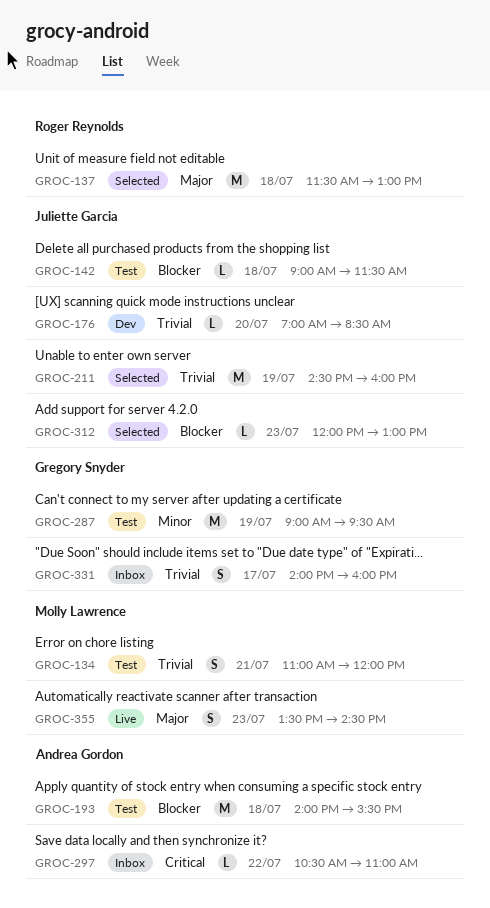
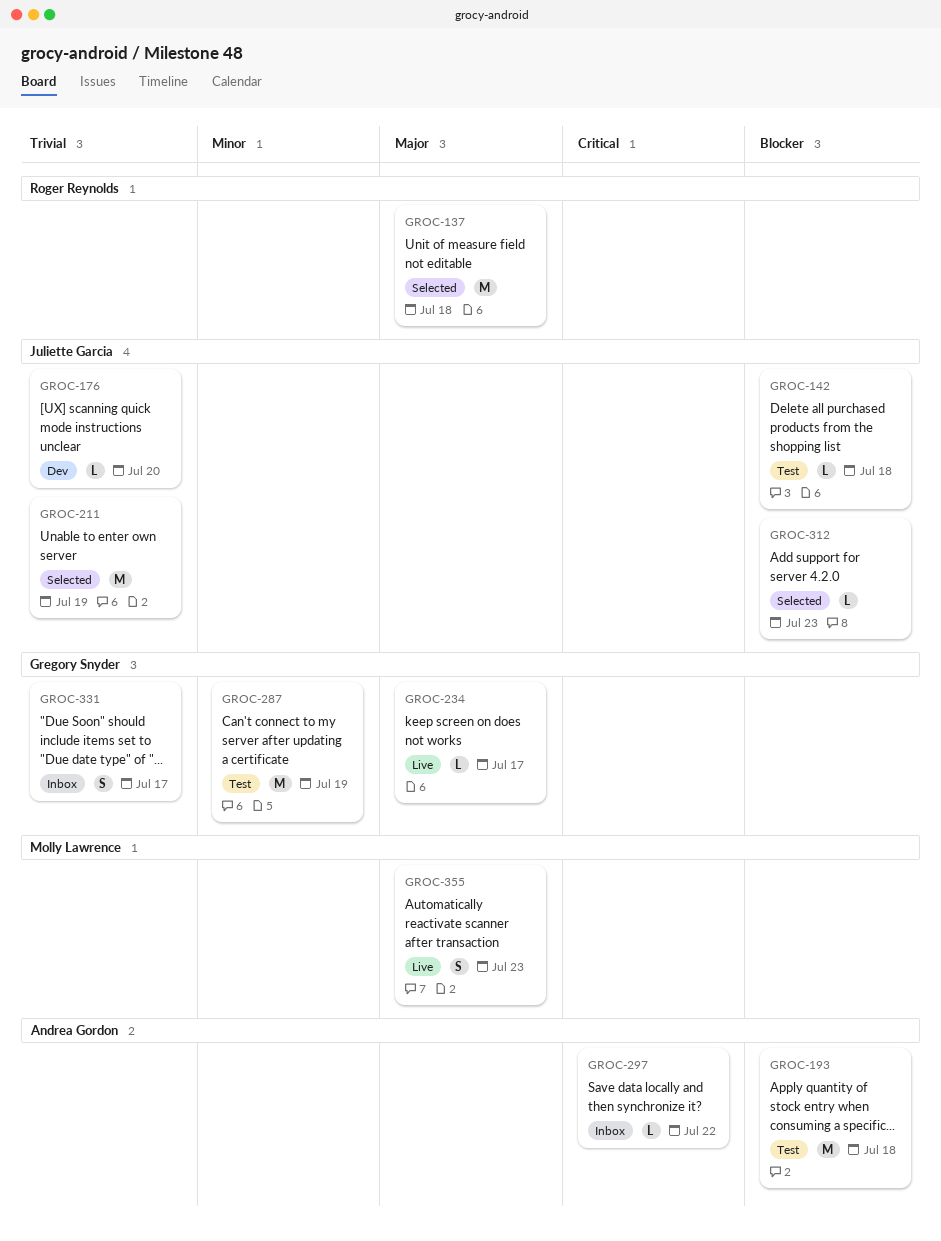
GROC-134: present -> none
GROC-234: none -> present

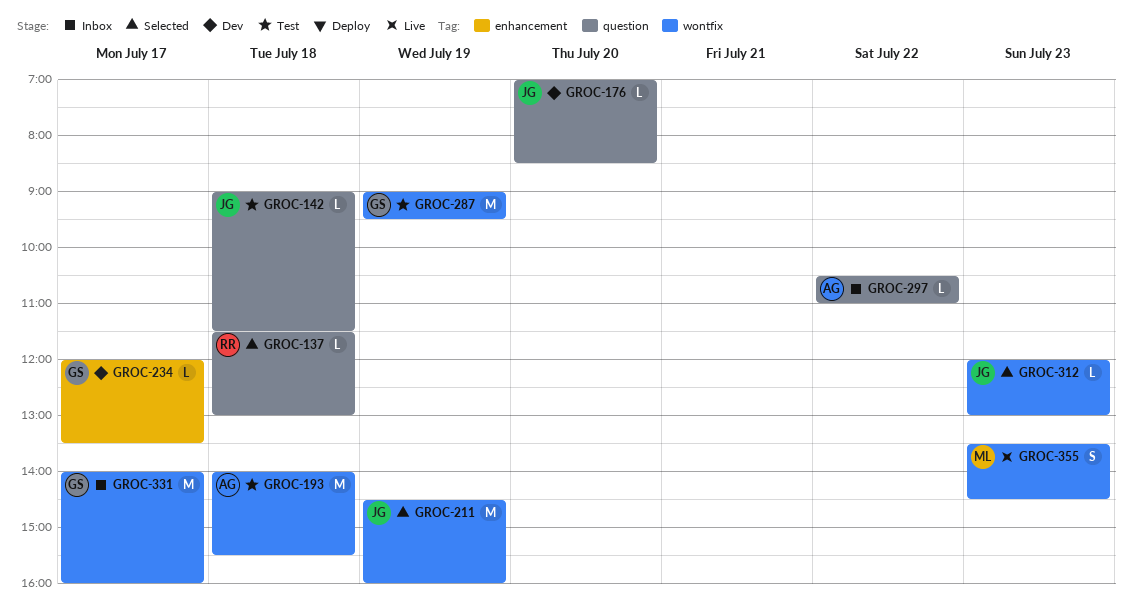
GROC-137, estimate: M -> L
GROC-234, status: Live -> Dev
GROC-331, estimate: S -> M

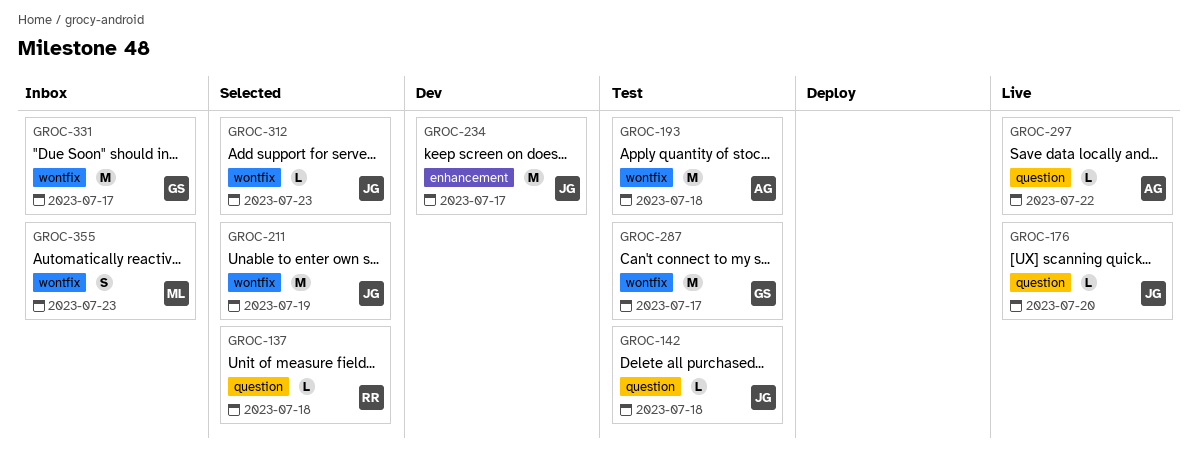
GROC-176, status: Dev -> Live
GROC-234, owner: GS -> JG
GROC-234, estimate: L -> M
GROC-287, day: Jul 19 -> Jul 17
GROC-297, status: Inbox -> Live
GROC-355, status: Live -> Inbox

